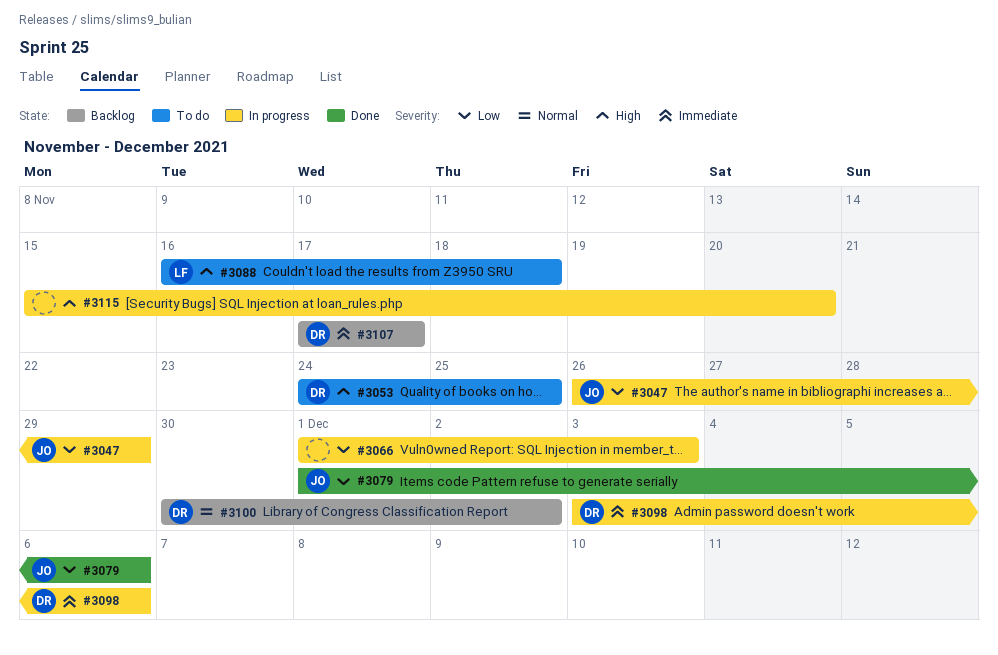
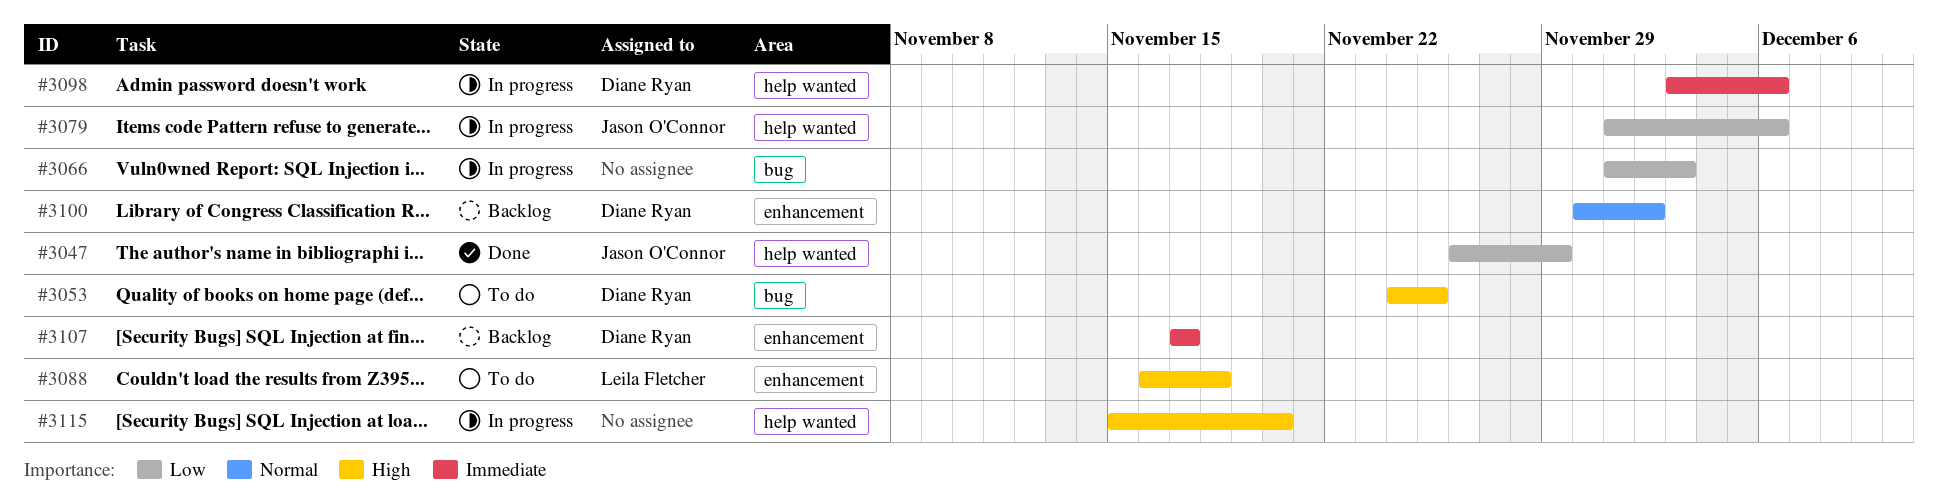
#3047, status: In progress -> Done
#3079, status: Done -> In progress

